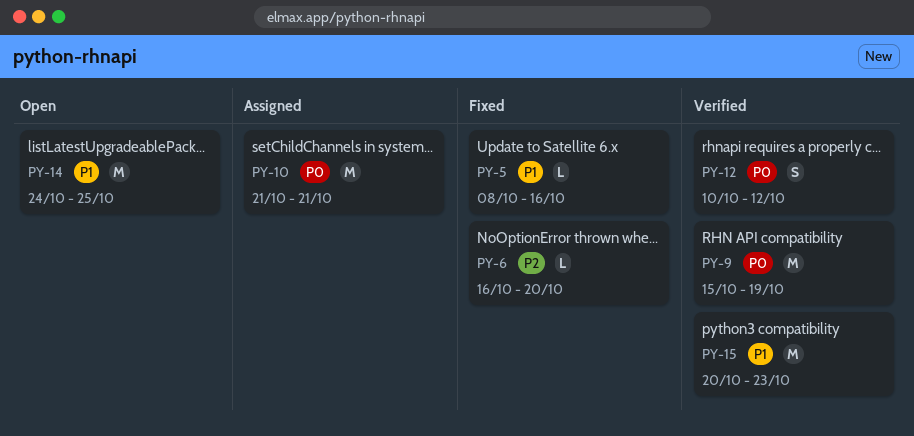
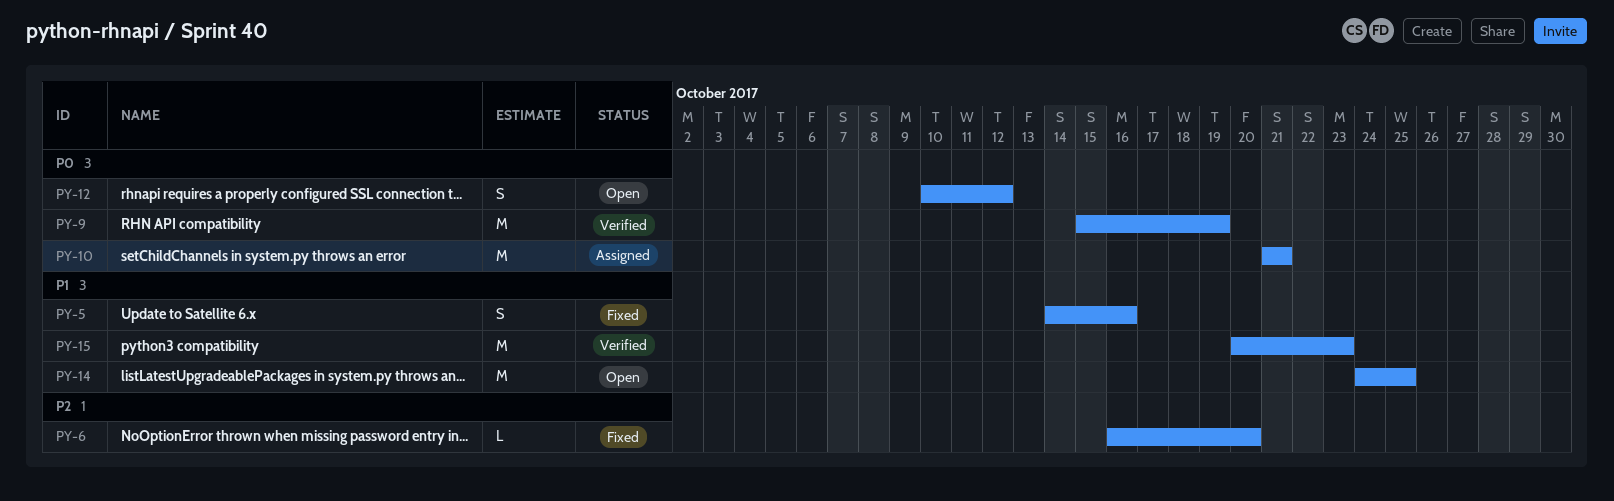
PY-5, estimate: L -> S
PY-5, start: Oct 8 -> Oct 14
PY-12, status: Verified -> Open

